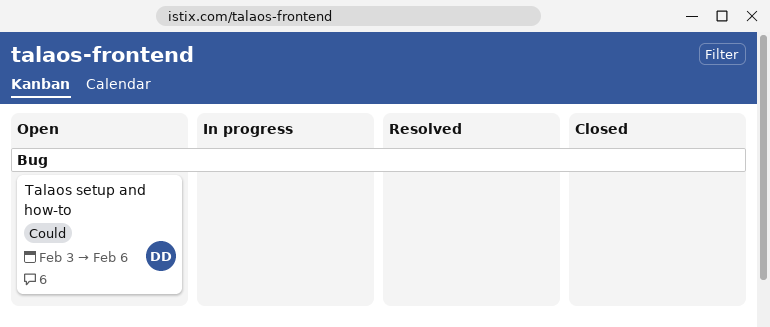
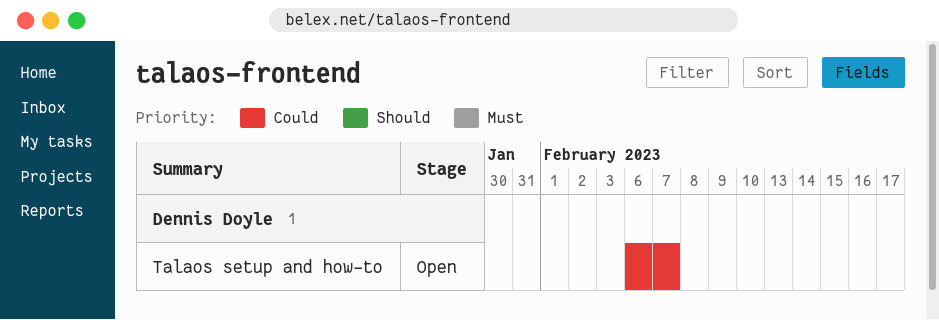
Talaos setup and how-to, start: Feb 3 -> Feb 6
Talaos setup and how-to, due: Feb 6 -> Feb 7

